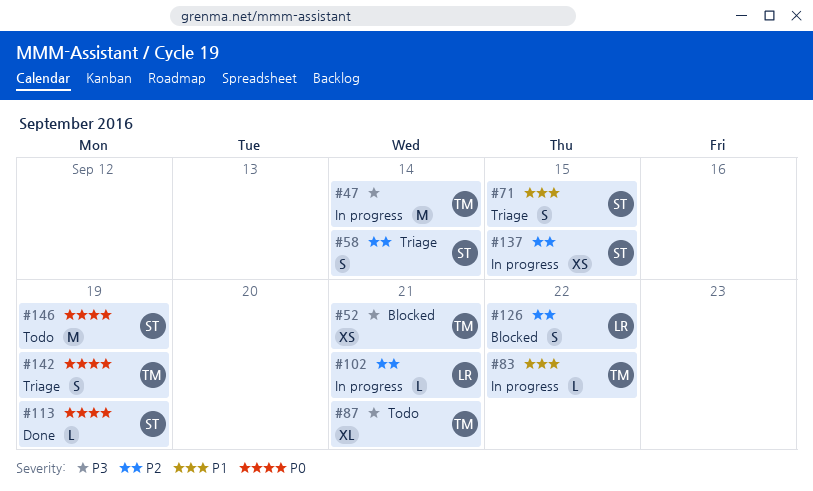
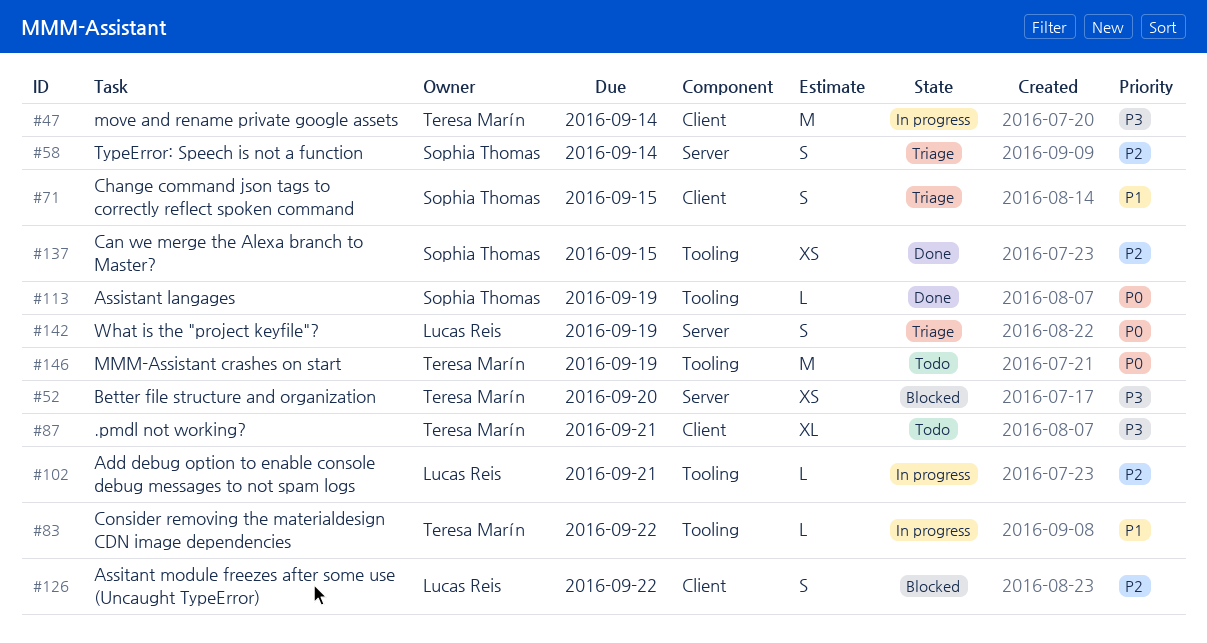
#52, due: Sep 21 -> Sep 20
#137, status: In progress -> Done
#142, owner: Teresa Marín -> Lucas Reis
#146, owner: Sophia Thomas -> Teresa Marín

